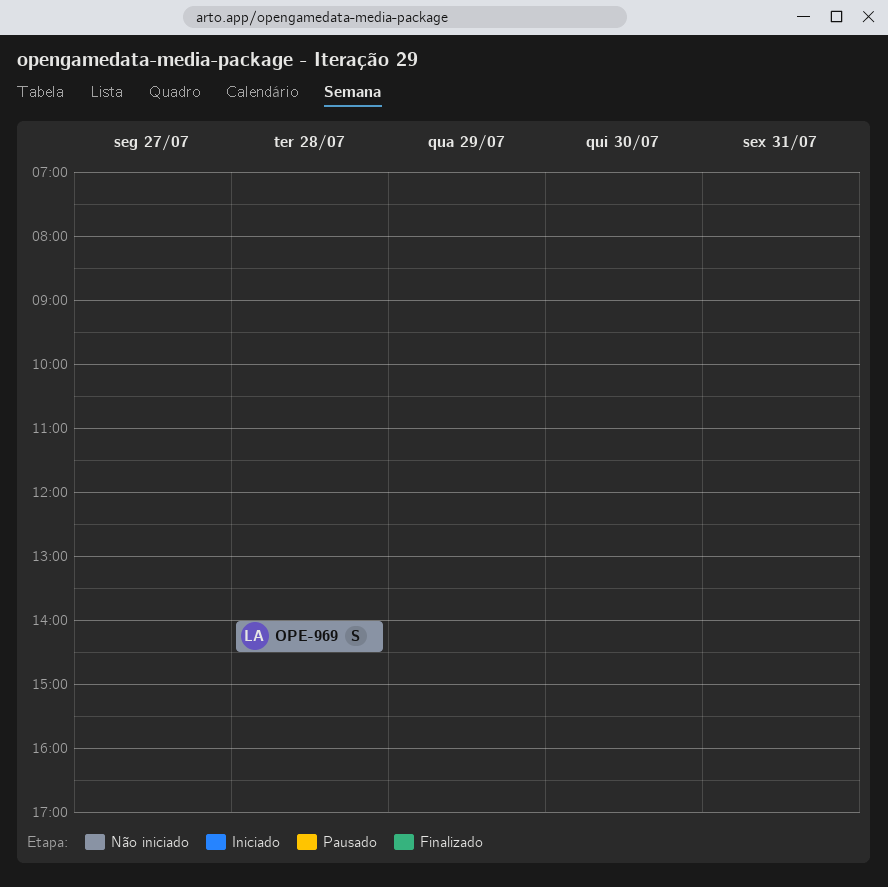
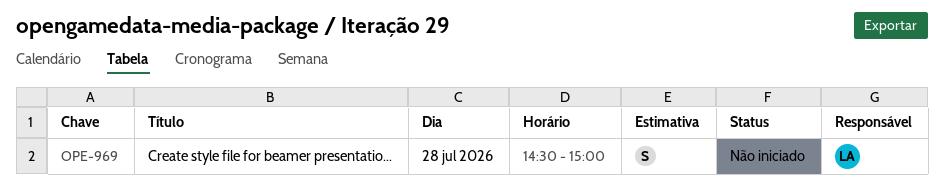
OPE-969, begins: 14:00 -> 14:30
OPE-969, ends: 14:30 -> 15:00

